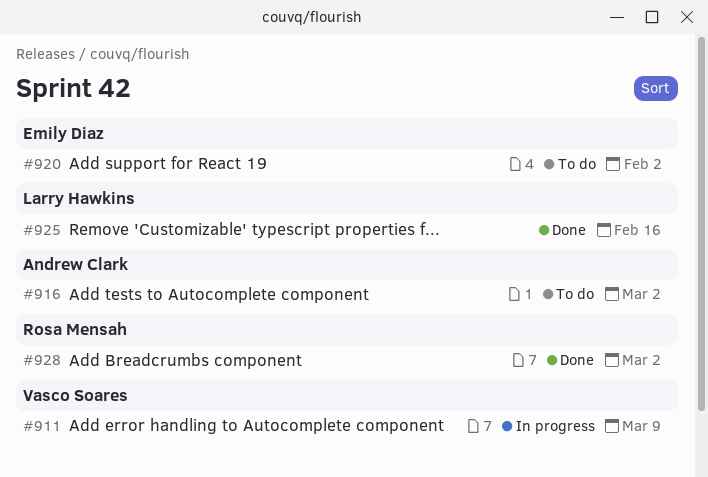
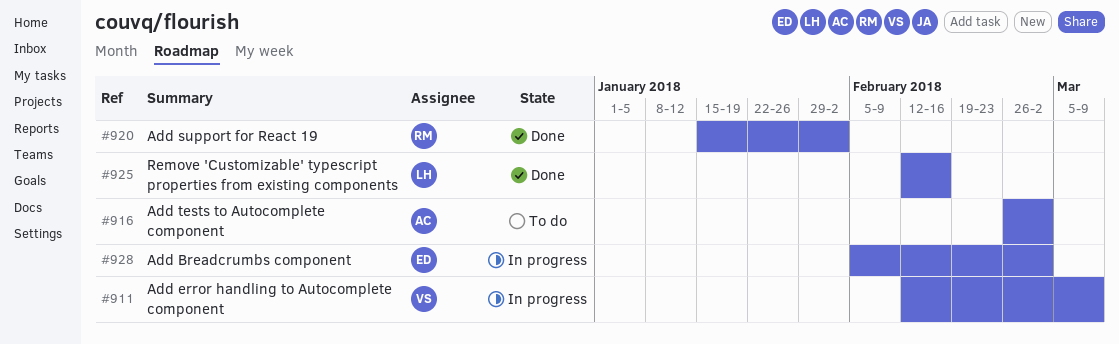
#920, status: To do -> Done
#920, owner: Emily Diaz -> Rosa Mensah
#928, status: Done -> In progress
#928, owner: Rosa Mensah -> Emily Diaz

